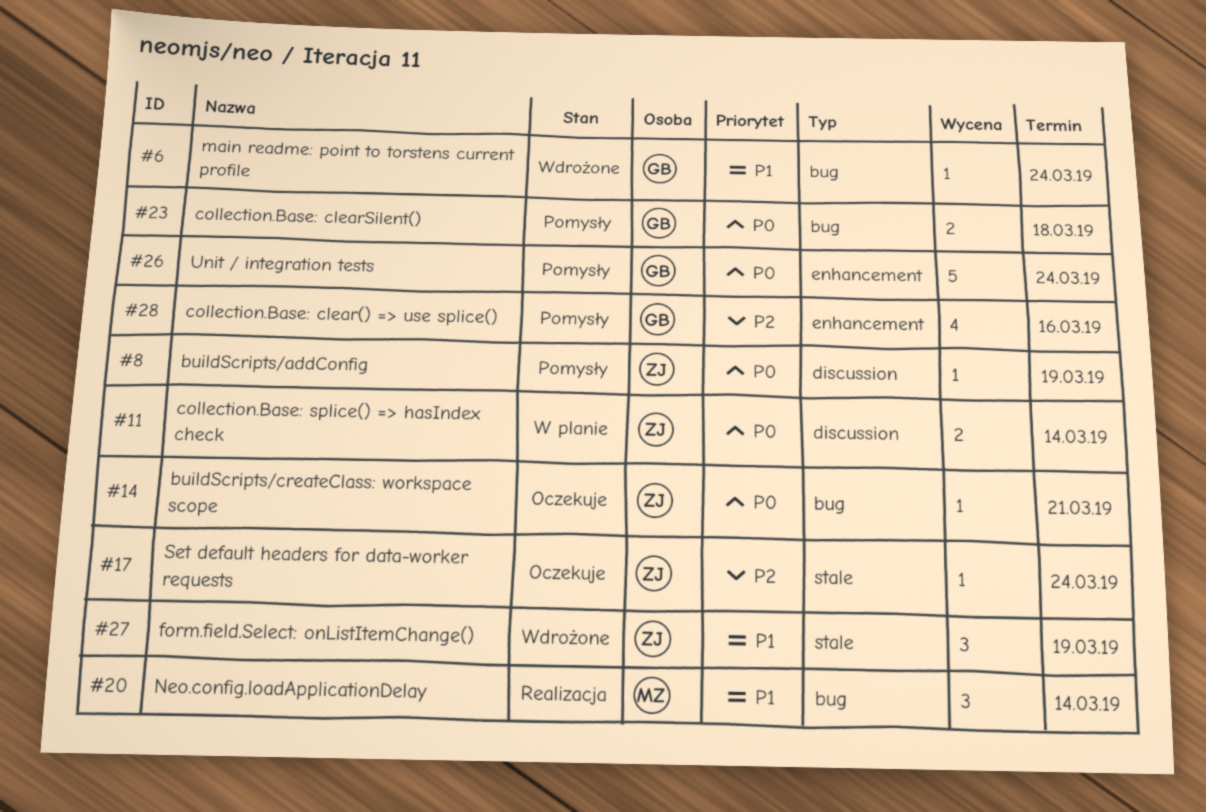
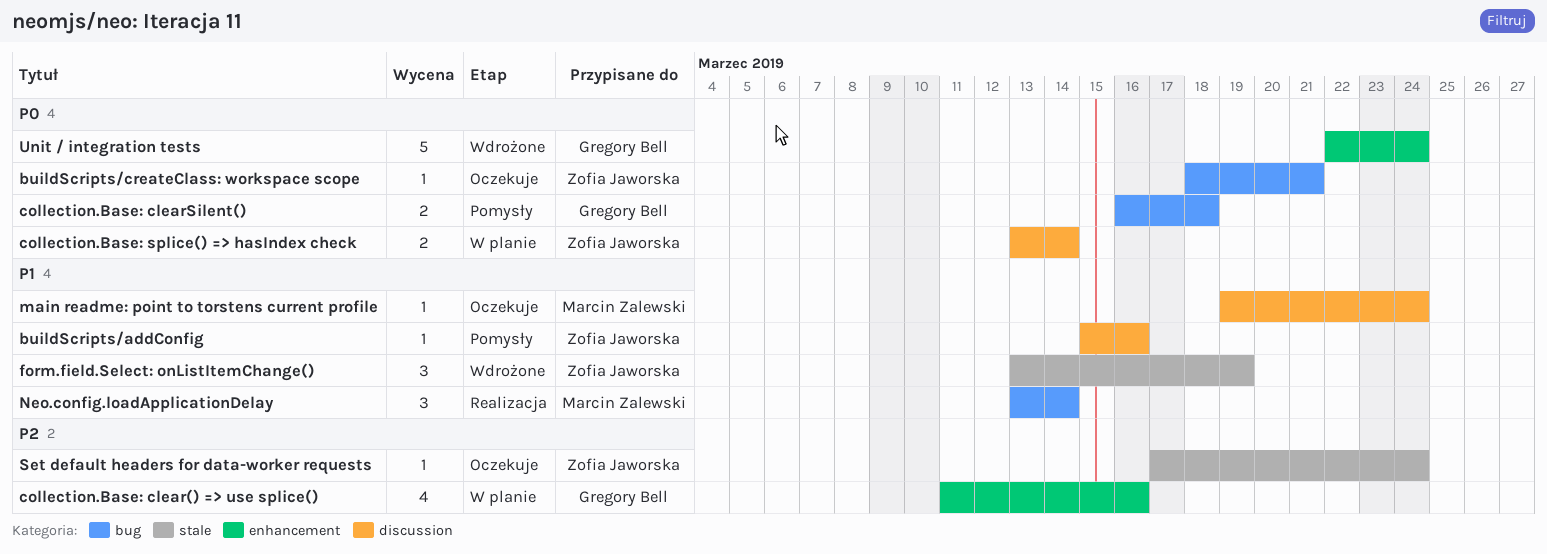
buildScripts/addConfig, priority: P0 -> P1
buildScripts/addConfig, due: Mar 19 -> Mar 16
collection.Base: clear() => use splice(), status: Pomysły -> W planie
main readme: point to torstens current profile, status: Wdrożone -> Oczekuje
main readme: point to torstens current profile, owner: Gregory Bell -> Marcin Zalewski
main readme: point to torstens current profile, label: bug -> discussion
Unit / integration tests, status: Pomysły -> Wdrożone

